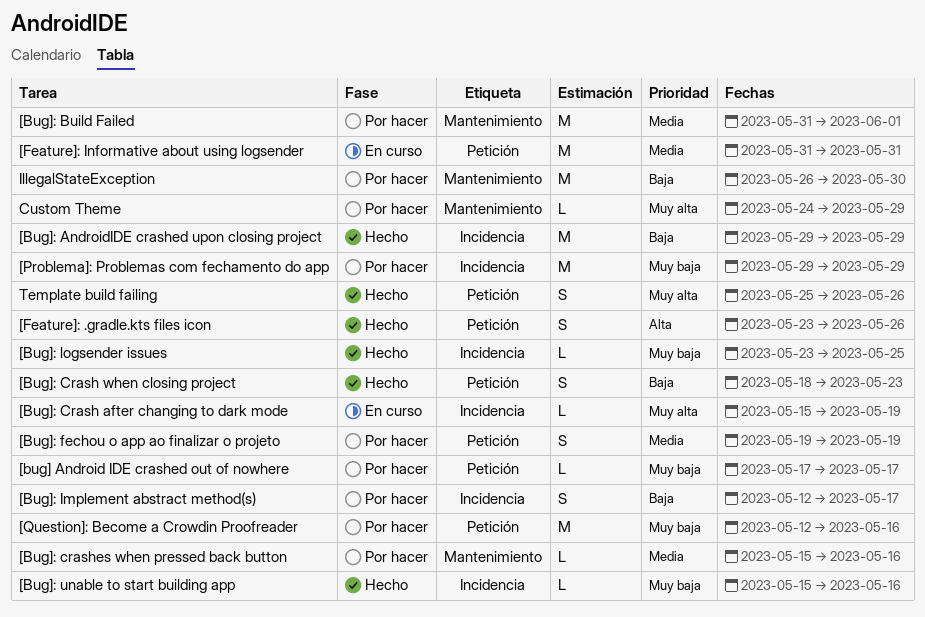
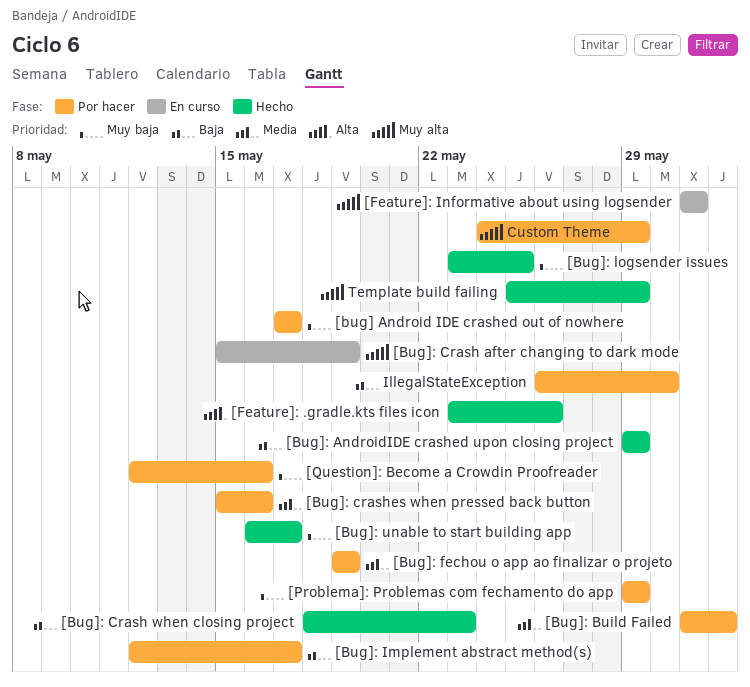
[Bug]: unable to start building app, start: May 15 -> May 16
[Bug]: unable to start building app, due: May 16 -> May 17
[Feature]: Informative about using logsender, priority: Media -> Muy alta
Template build failing, due: May 26 -> May 29

